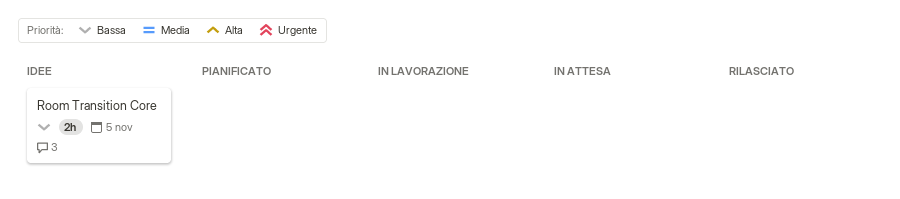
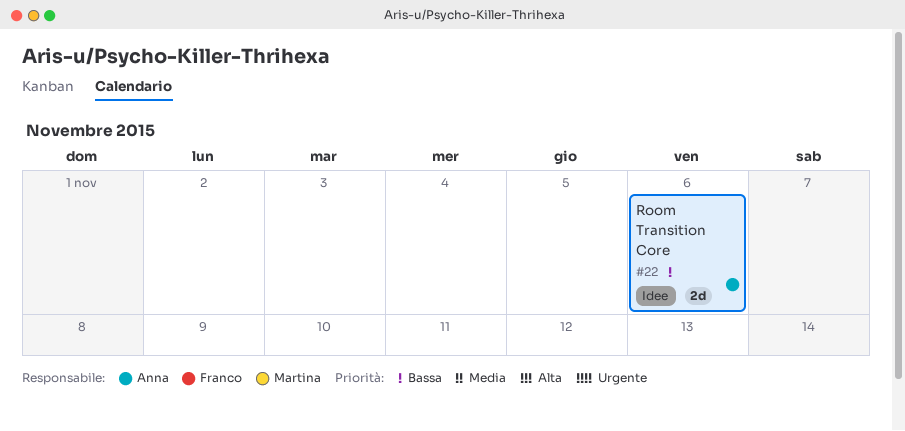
Room Transition Core, estimate: 2h -> 2d
Room Transition Core, due: Nov 5 -> Nov 6

